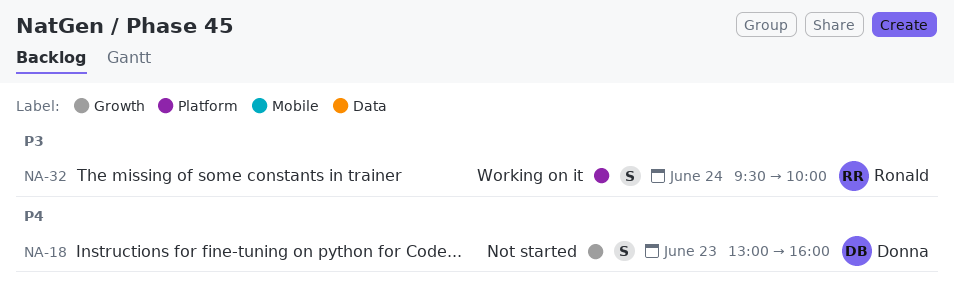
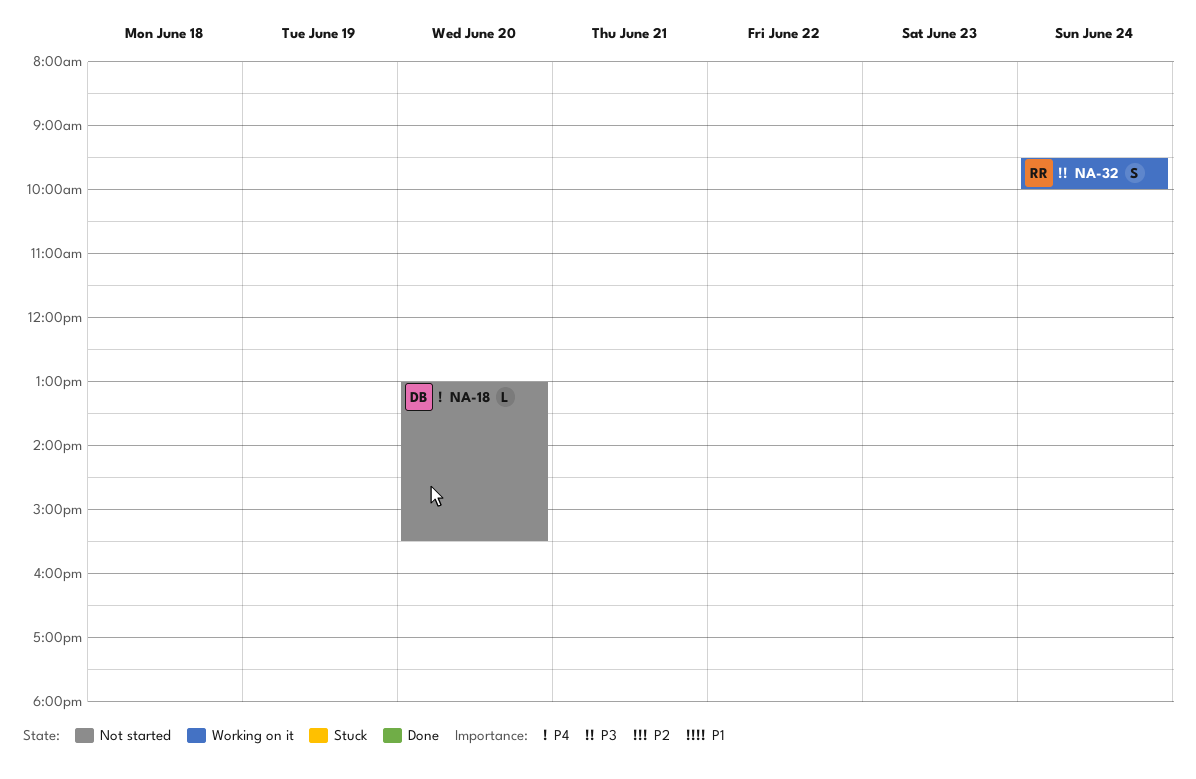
NA-18, estimate: S -> L
NA-18, day: Jun 23 -> Jun 20
NA-18, ends: 16:00 -> 15:30

